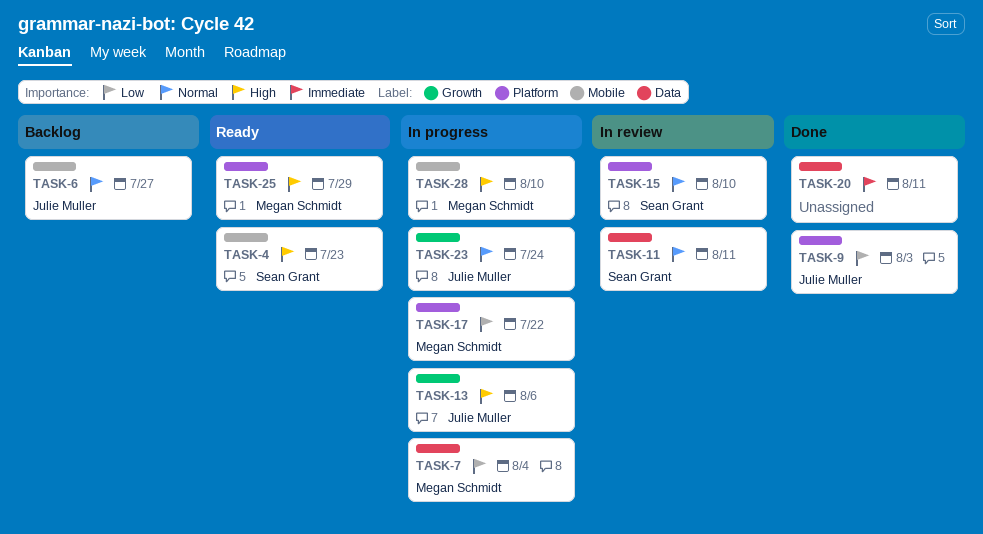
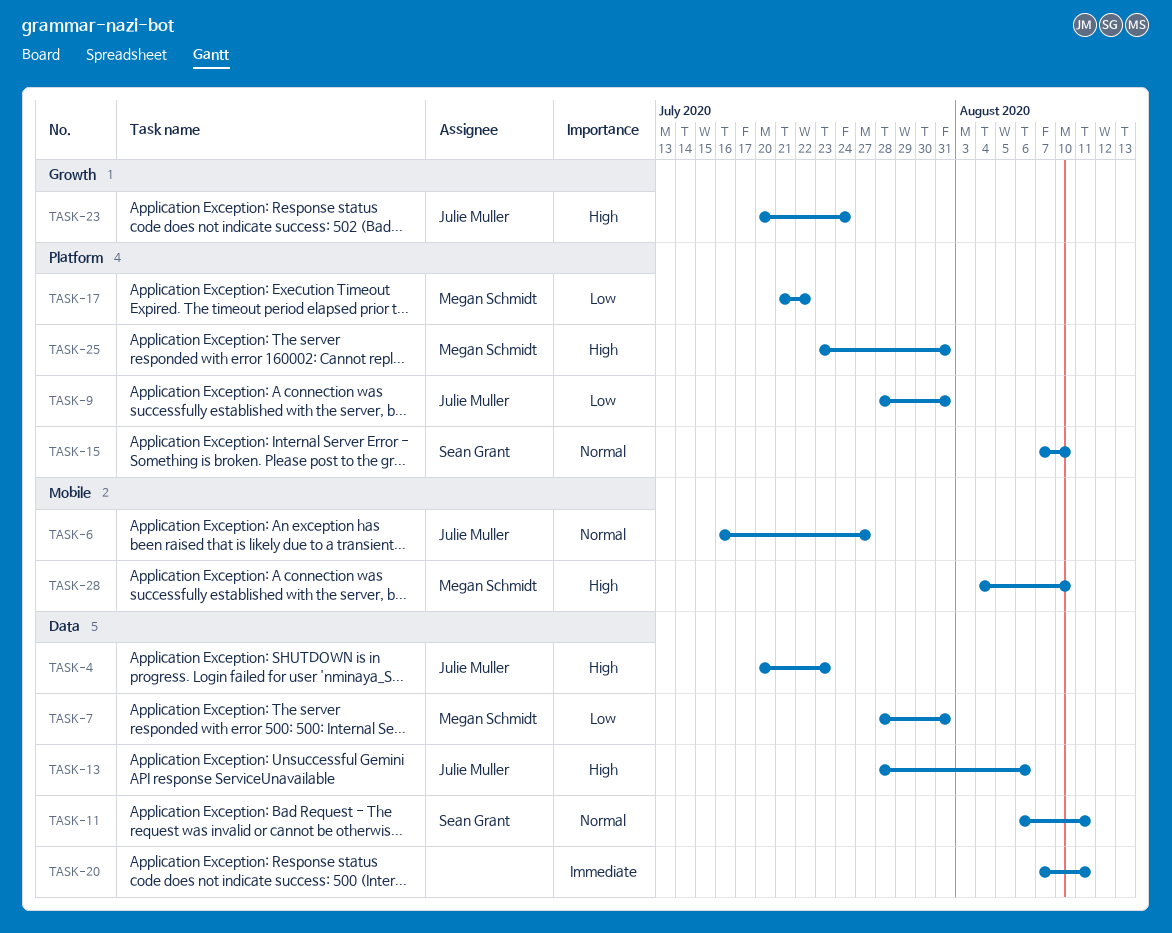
TASK-4, owner: Sean Grant -> Julie Muller
TASK-4, label: Mobile -> Data
TASK-7, due: Aug 4 -> Jul 31
TASK-9, due: Aug 3 -> Jul 31
TASK-13, label: Growth -> Data
TASK-23, priority: Normal -> High
TASK-25, due: Jul 29 -> Jul 31

